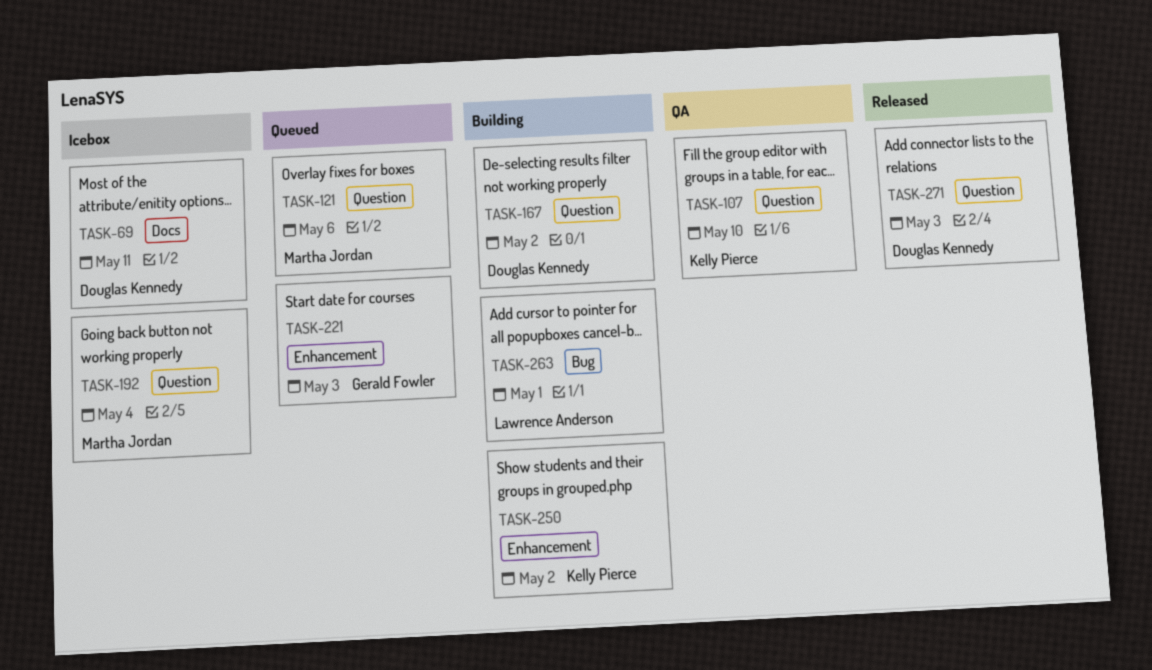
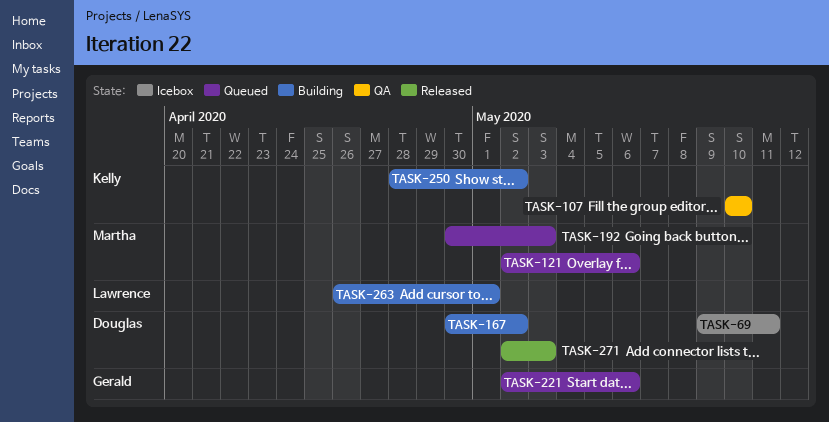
TASK-192, status: Icebox -> Queued
TASK-192, due: May 4 -> May 3
TASK-221, due: May 3 -> May 6

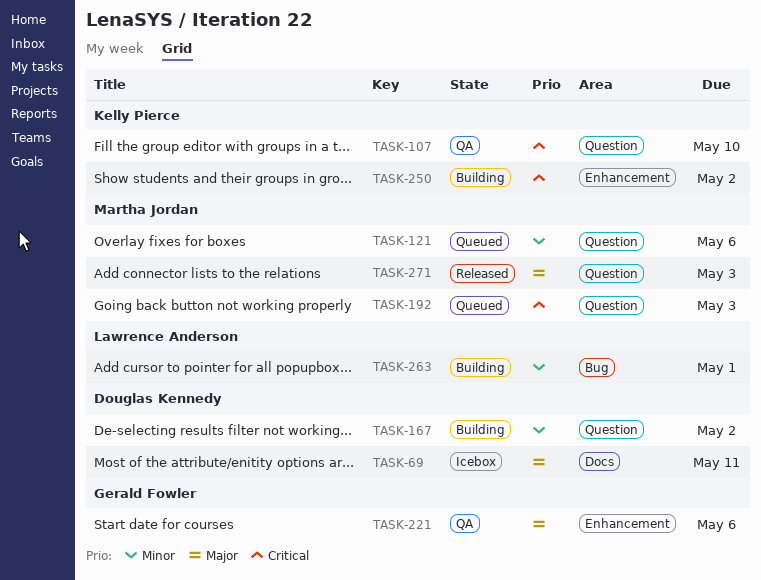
TASK-221, status: Queued -> QA
TASK-271, owner: Douglas Kennedy -> Martha Jordan

